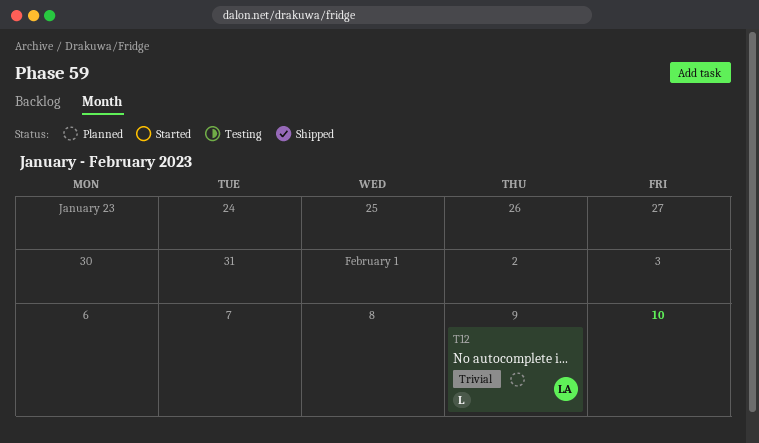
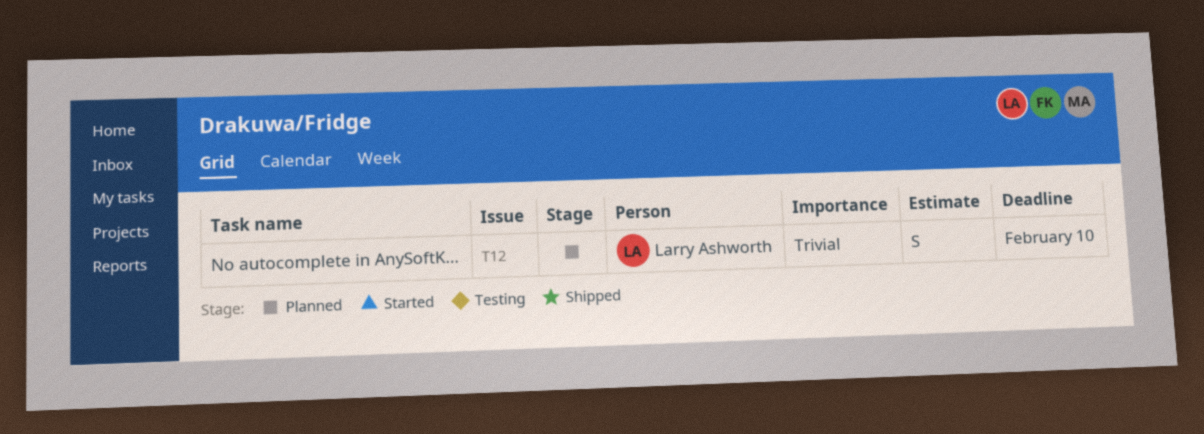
T12, estimate: L -> S
T12, due: Feb 9 -> Feb 10

